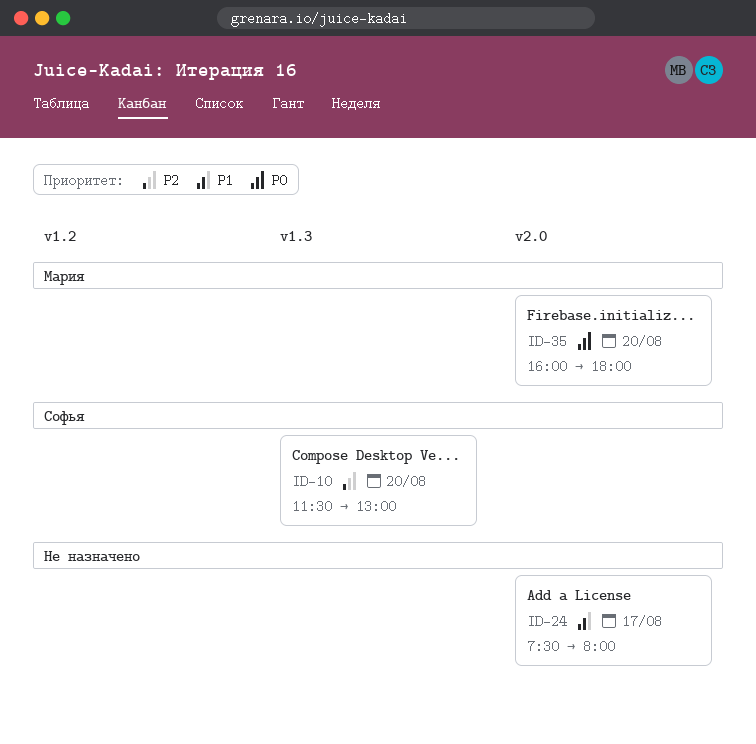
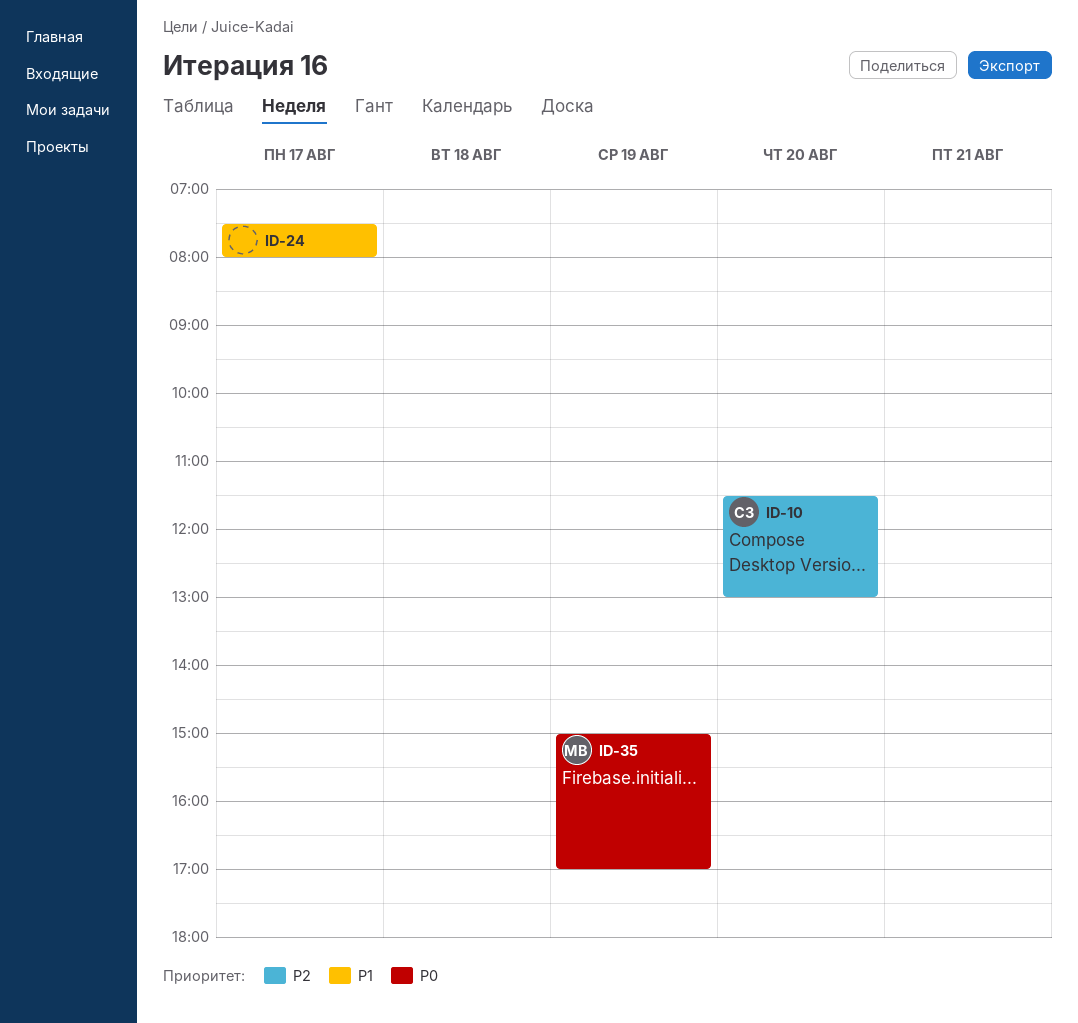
ID-35, day: Aug 20 -> Aug 19
ID-35, begins: 16:00 -> 15:00
ID-35, ends: 18:00 -> 17:00

